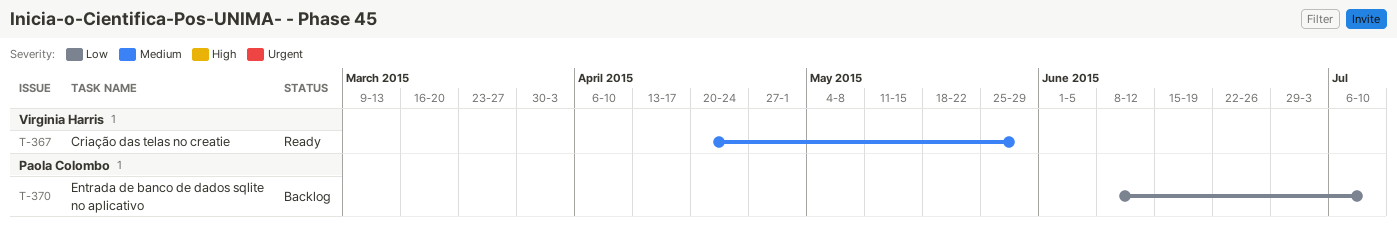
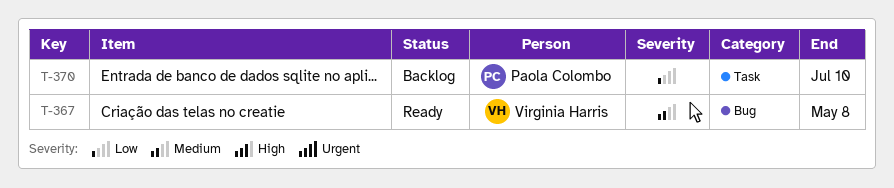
T-367, due: May 29 -> May 8

